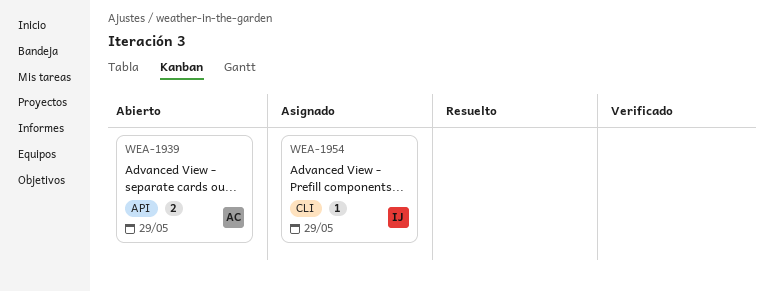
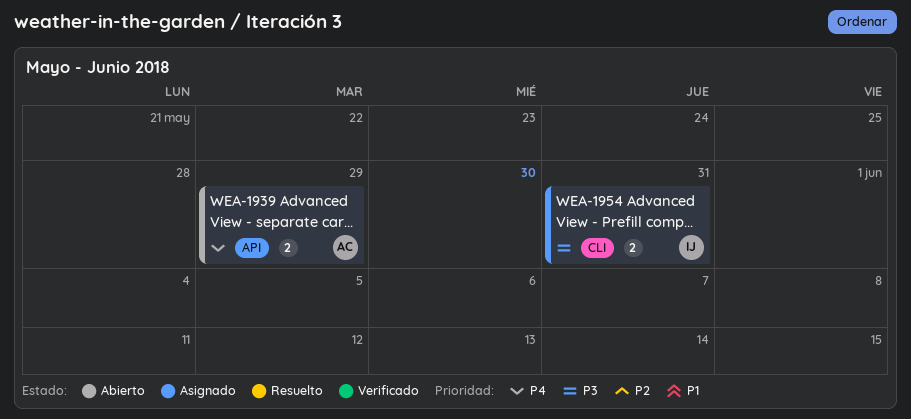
WEA-1954, estimate: 1 -> 2
WEA-1954, due: May 29 -> May 31

